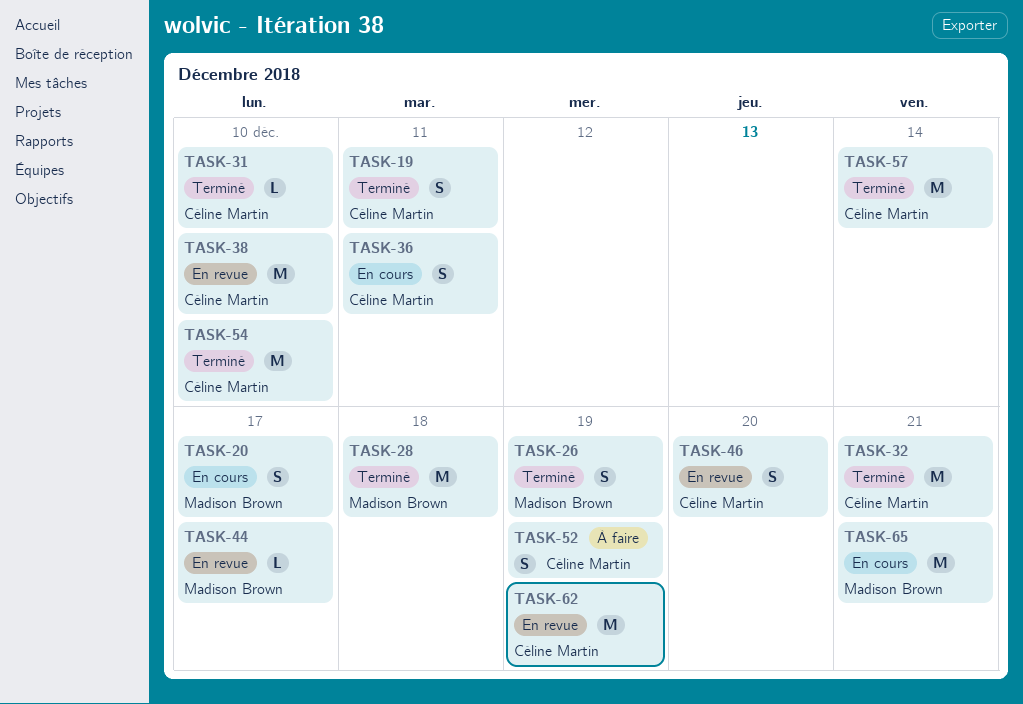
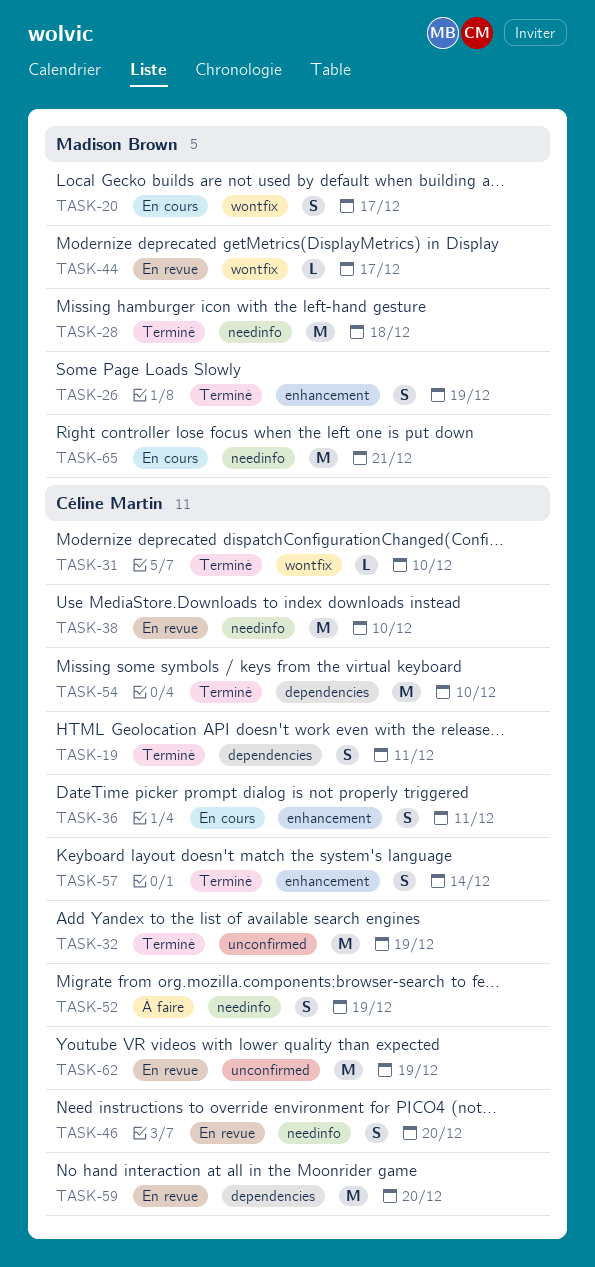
TASK-32, due: Dec 21 -> Dec 19
TASK-57, estimate: M -> S
TASK-59: none -> present

